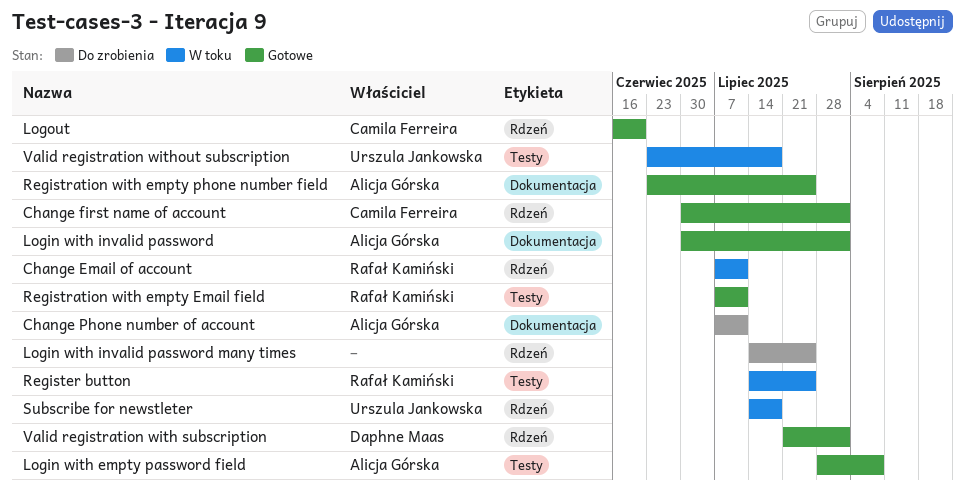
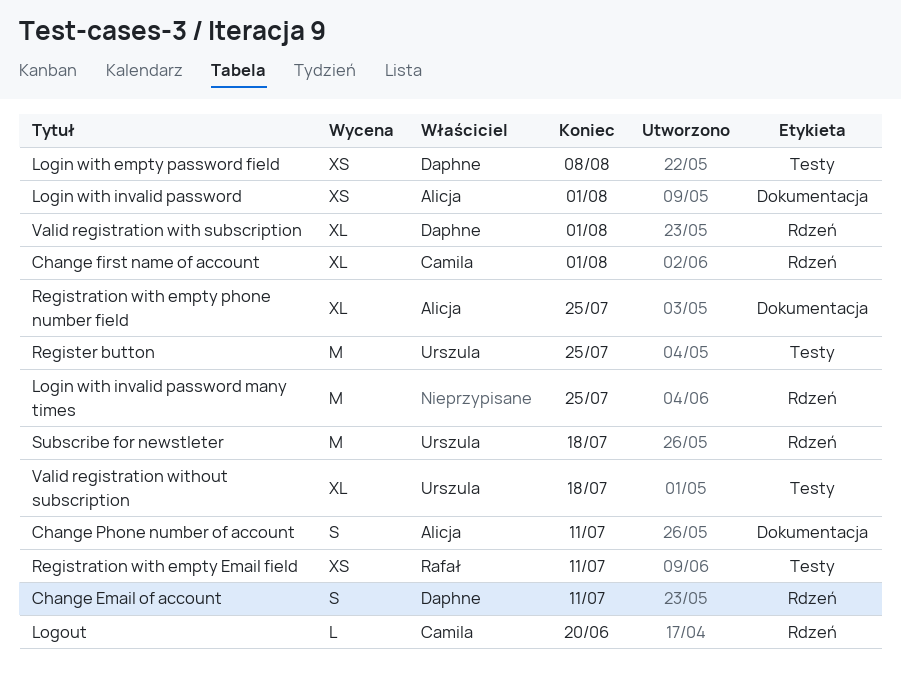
Change Email of account, owner: Rafał Kamiński -> Daphne Maas
Login with empty password field, owner: Alicja Górska -> Daphne Maas
Register button, owner: Rafał Kamiński -> Urszula Jankowska

